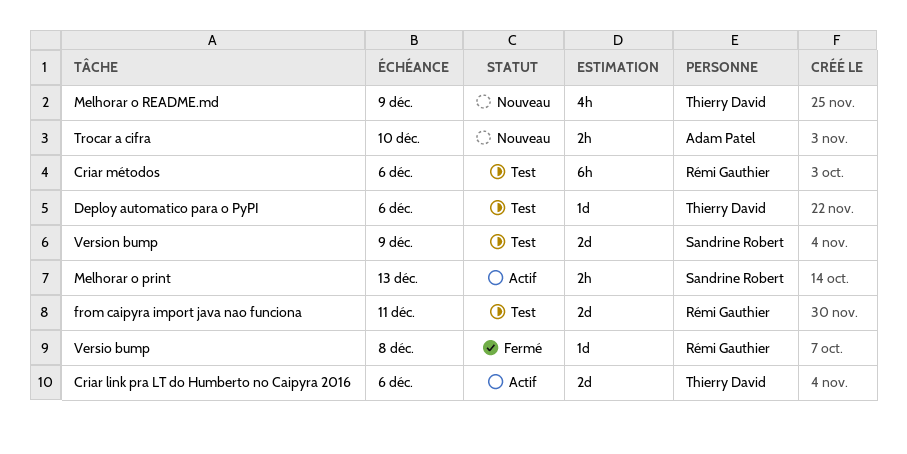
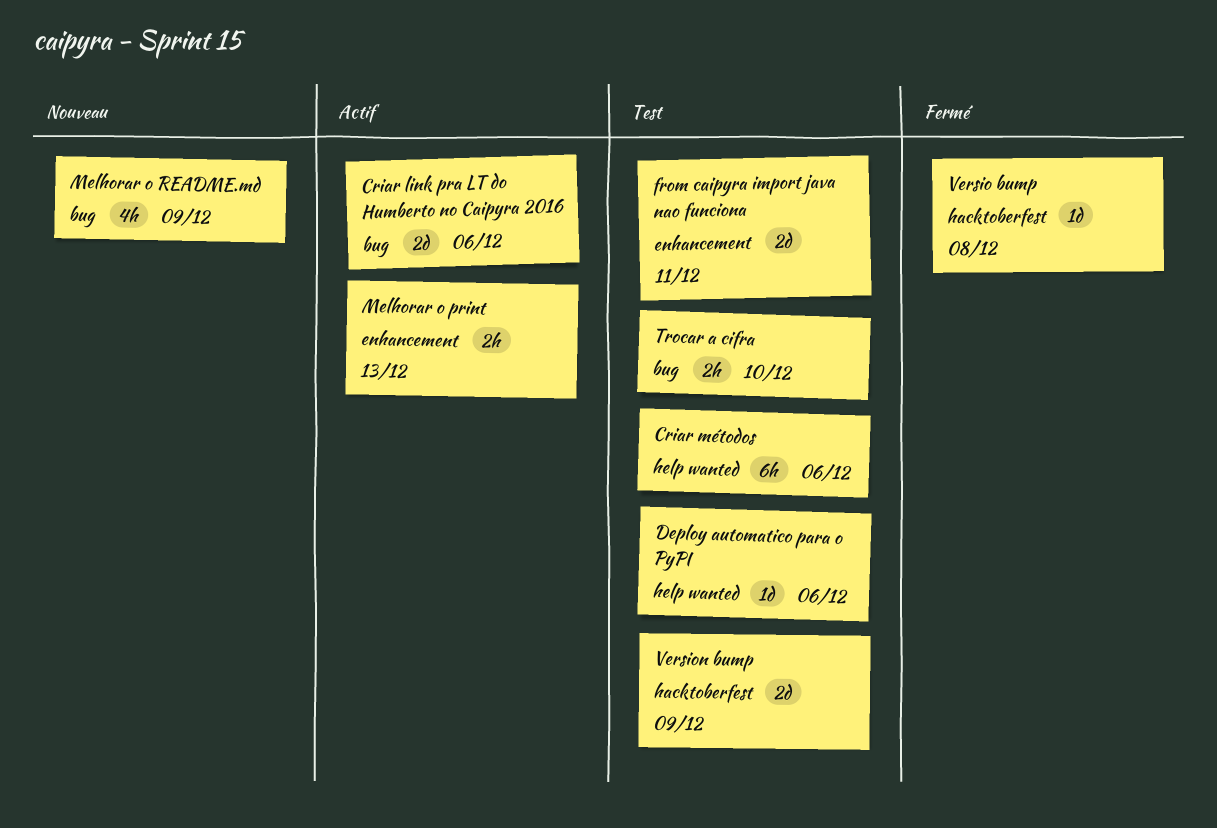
Trocar a cifra, status: Nouveau -> Test

